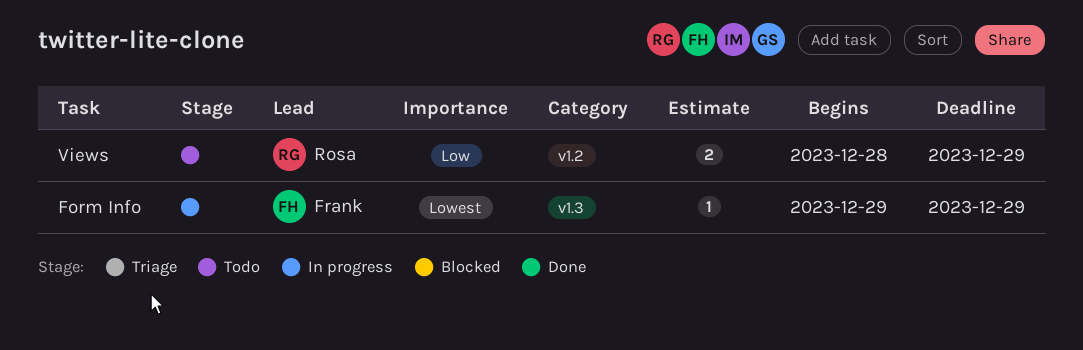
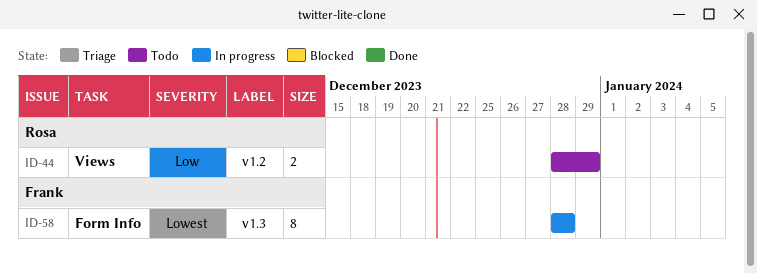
Form Info, estimate: 1 -> 8
Form Info, start: Dec 29 -> Dec 28
Form Info, due: Dec 29 -> Dec 28

